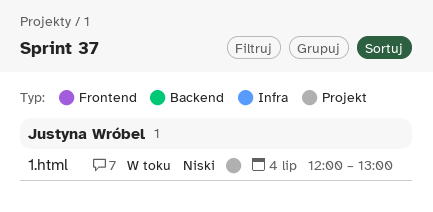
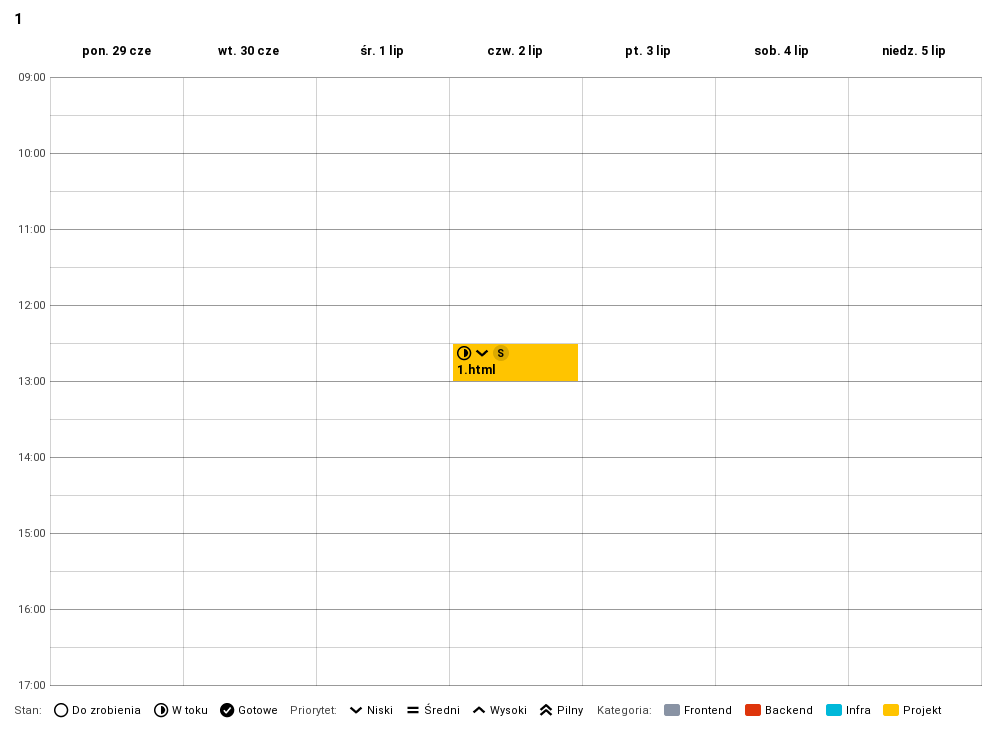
1.html, day: Jul 4 -> Jul 2
1.html, begins: 12:00 -> 12:30

